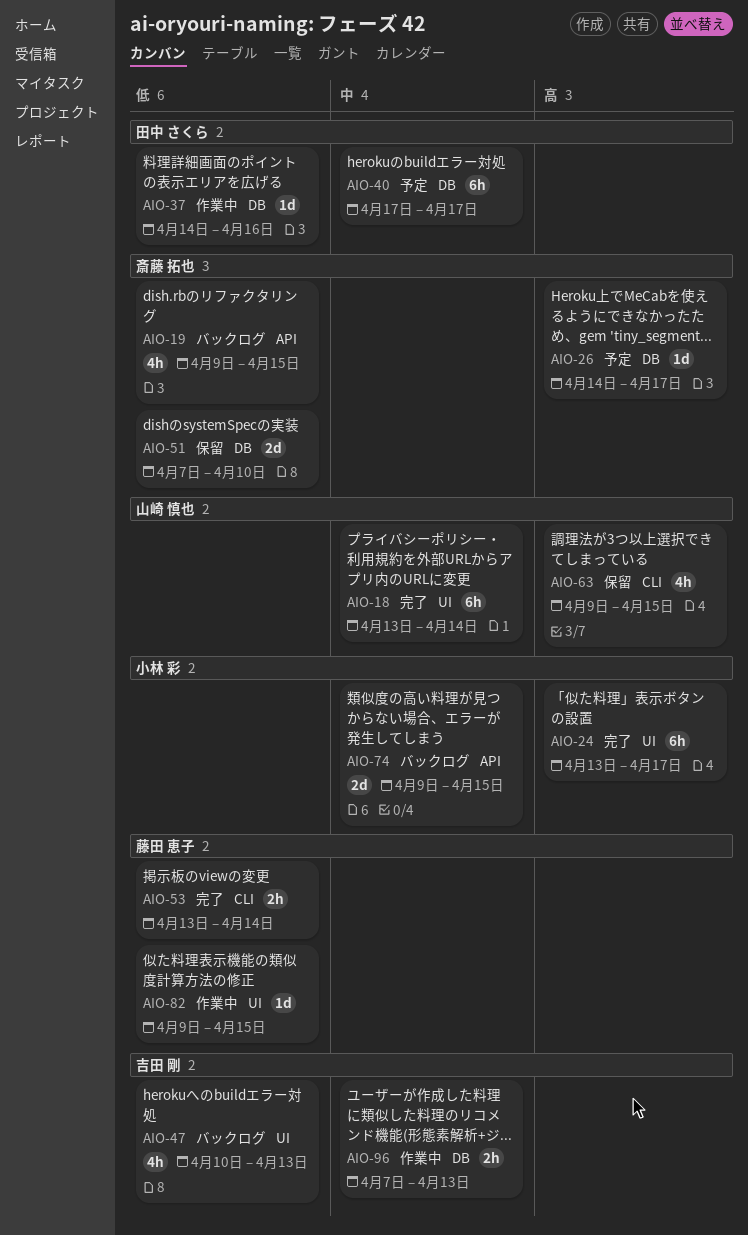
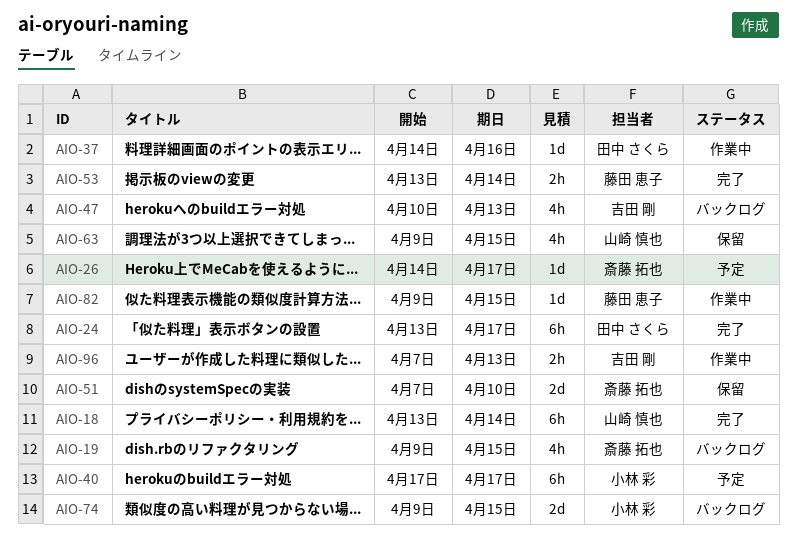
AIO-24, owner: 小林 彩 -> 田中 さくら
AIO-40, owner: 田中 さくら -> 小林 彩

